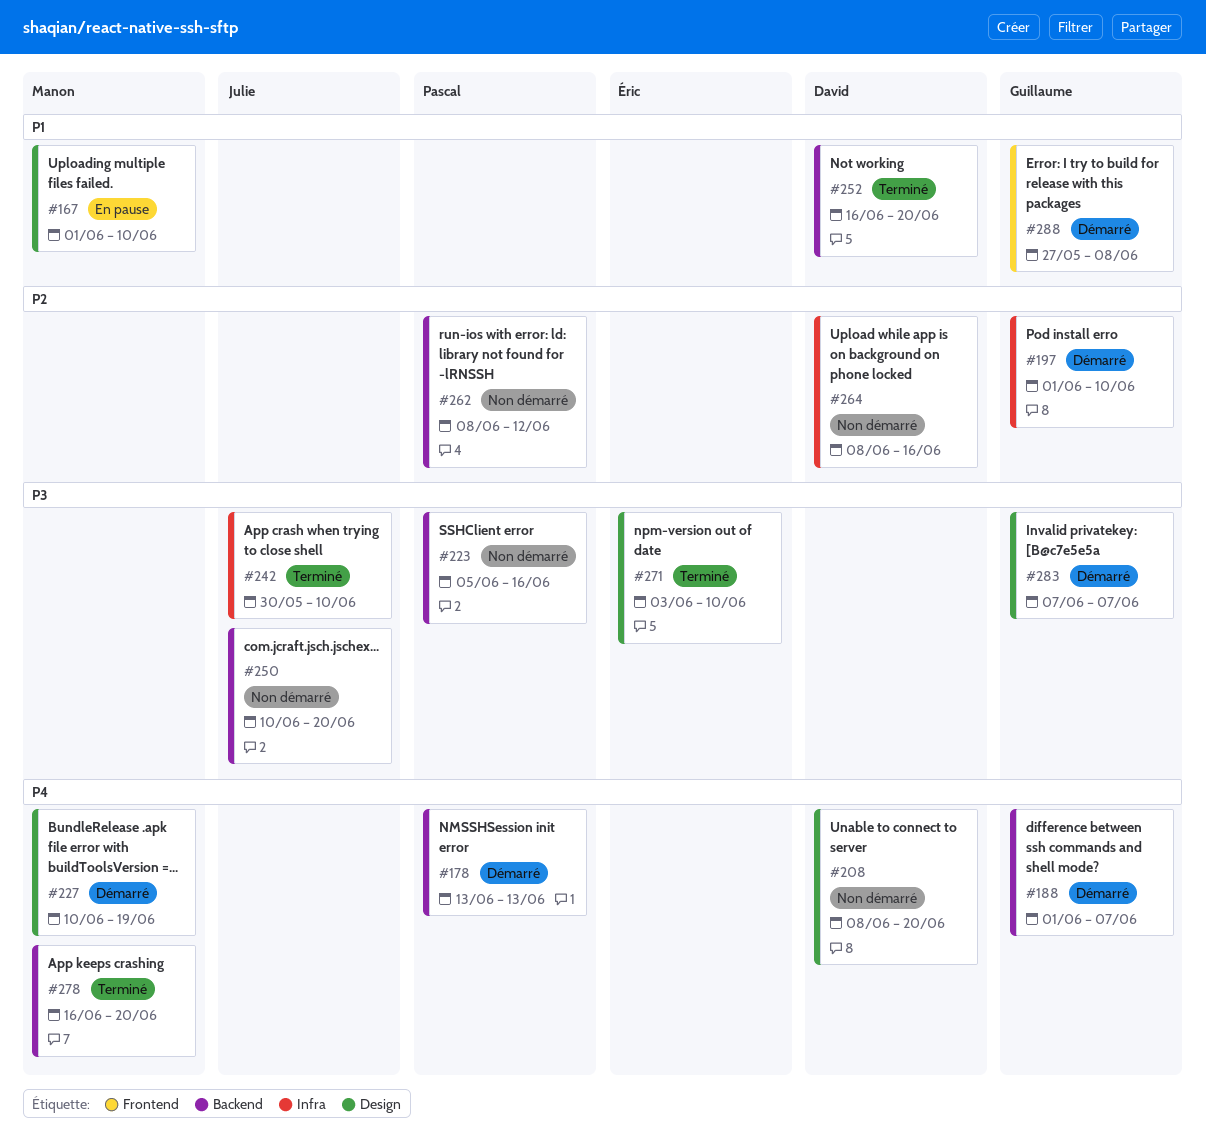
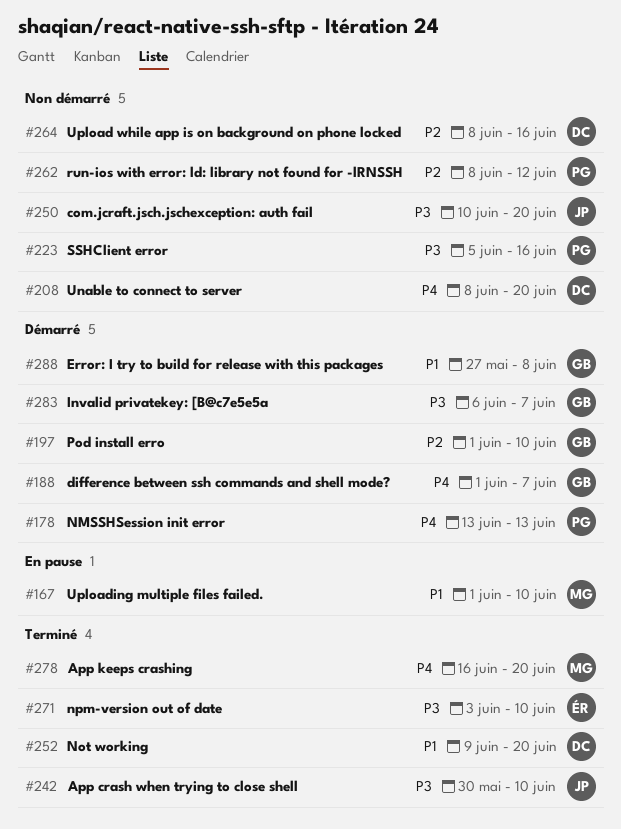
#227: present -> none
#252, start: Jun 16 -> Jun 9
#283, start: Jun 7 -> Jun 6

